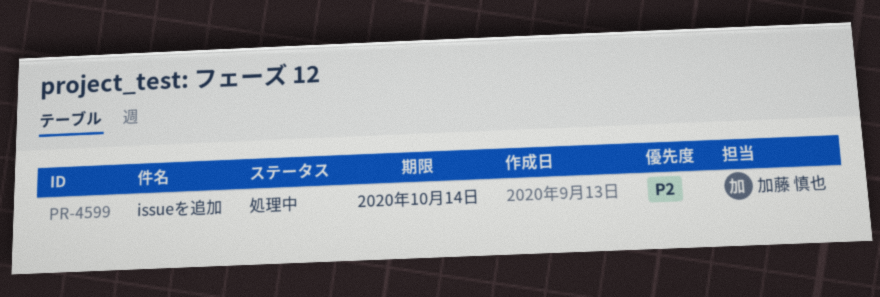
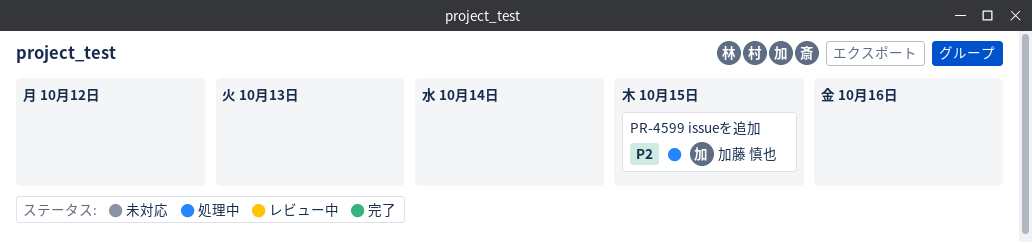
PR-4599, due: Oct 14 -> Oct 15

